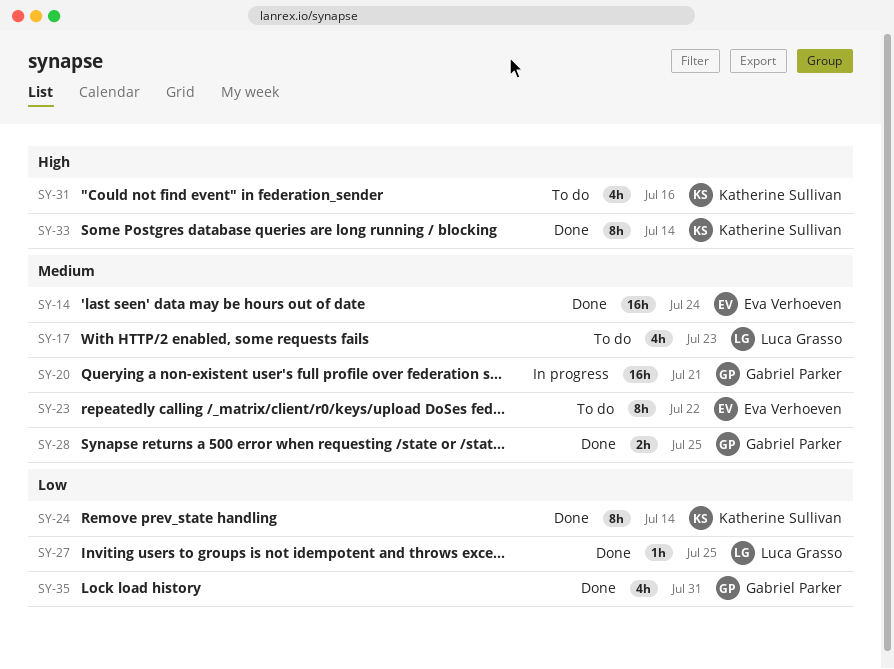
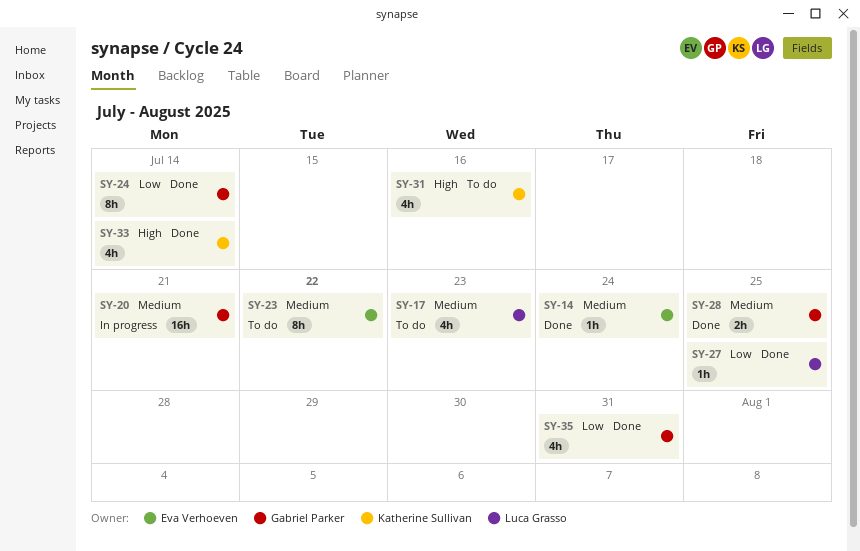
SY-14, estimate: 16h -> 1h
SY-24, owner: Katherine Sullivan -> Gabriel Parker
SY-33, estimate: 8h -> 4h

